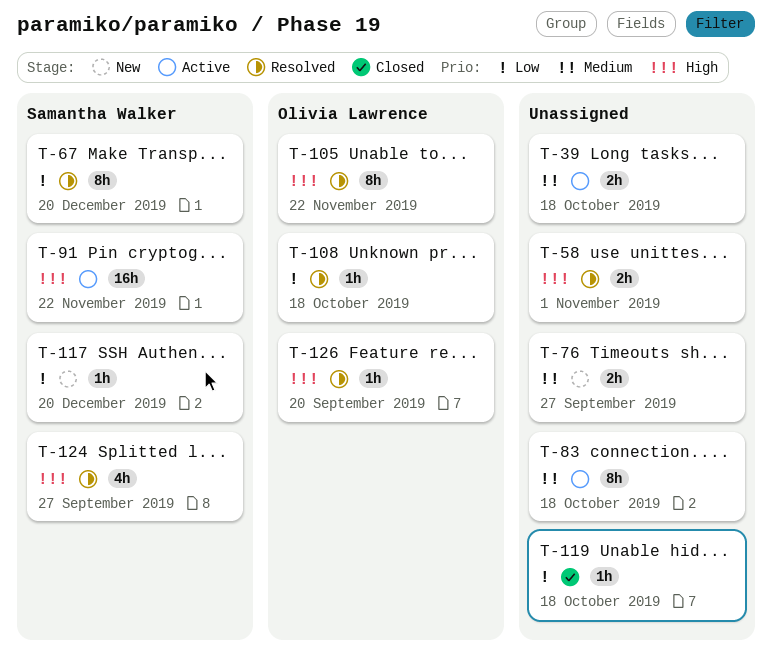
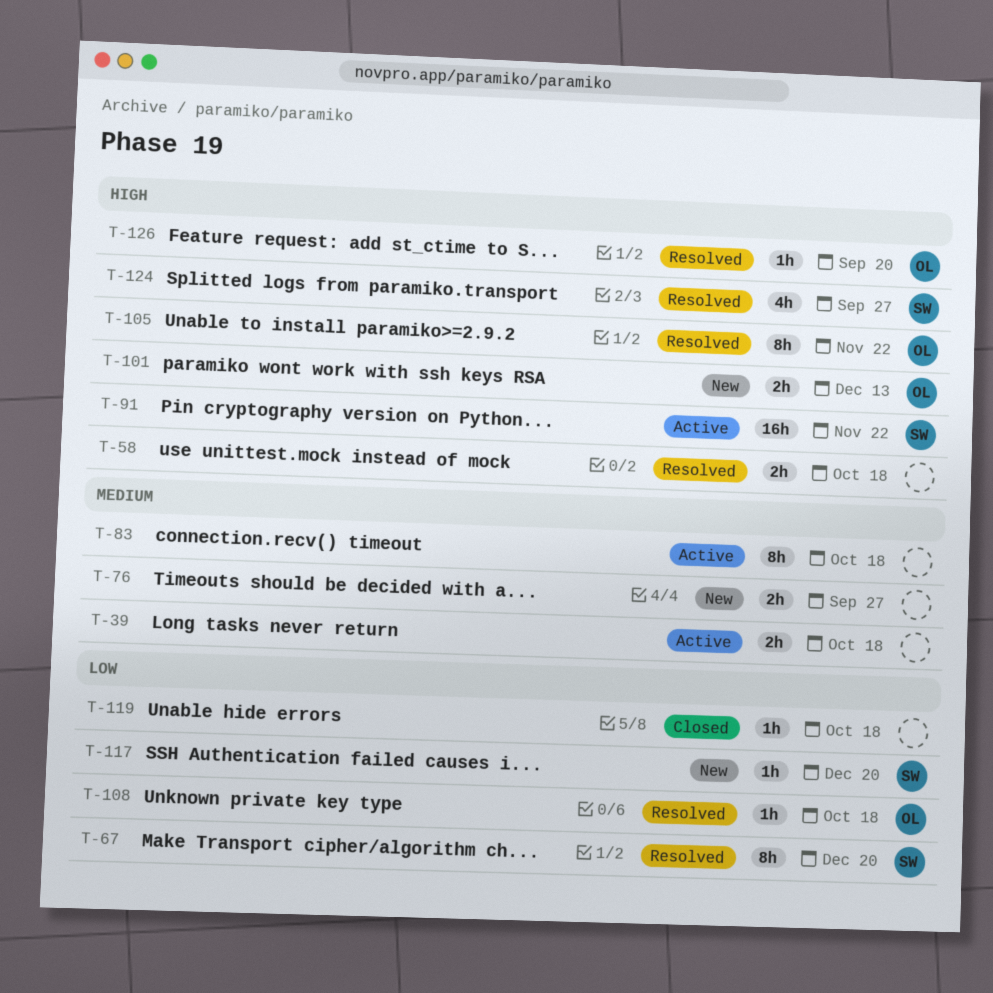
T-58, due: Nov 1 -> Oct 18
T-101: none -> present

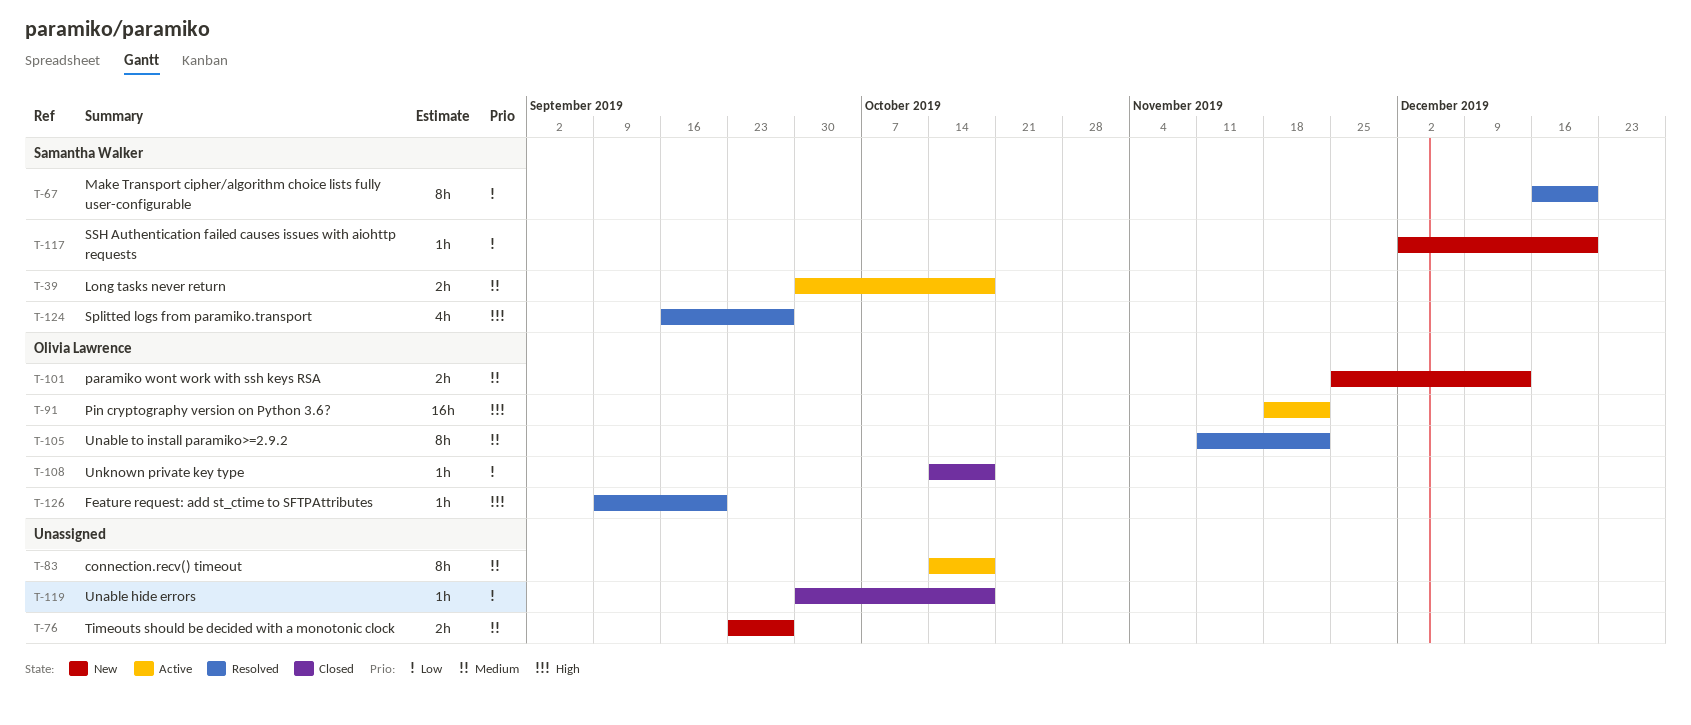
T-39, owner: none -> Samantha Walker
T-58: present -> none
T-91, owner: Samantha Walker -> Olivia Lawrence
T-101, priority: High -> Medium
T-105, priority: High -> Medium
T-108, status: Resolved -> Closed

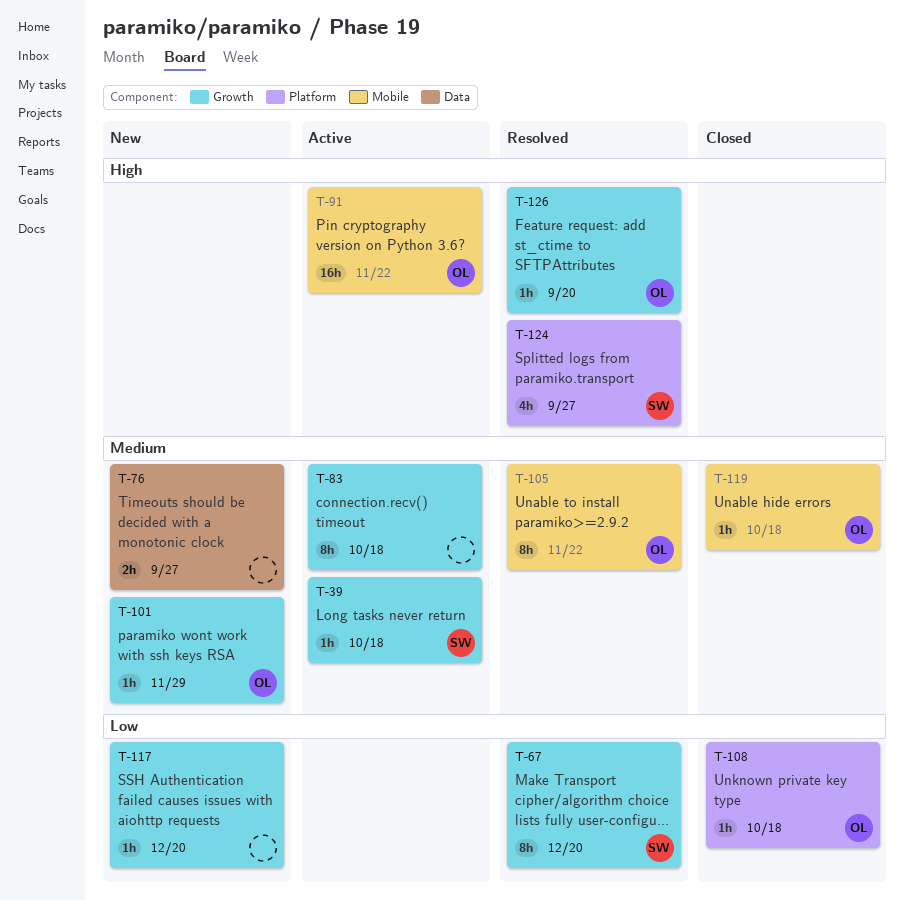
T-39, estimate: 2h -> 1h
T-101, estimate: 2h -> 1h
T-101, due: Dec 13 -> Nov 29
T-117, owner: Samantha Walker -> none
T-119, owner: none -> Olivia Lawrence
T-119, priority: Low -> Medium

